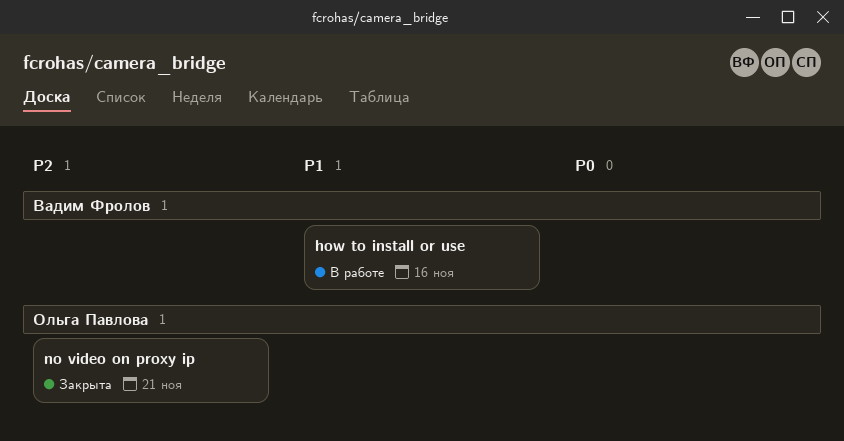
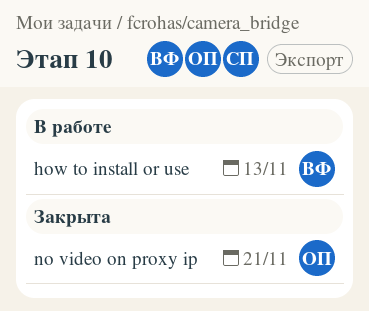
how to install or use, due: Nov 16 -> Nov 13

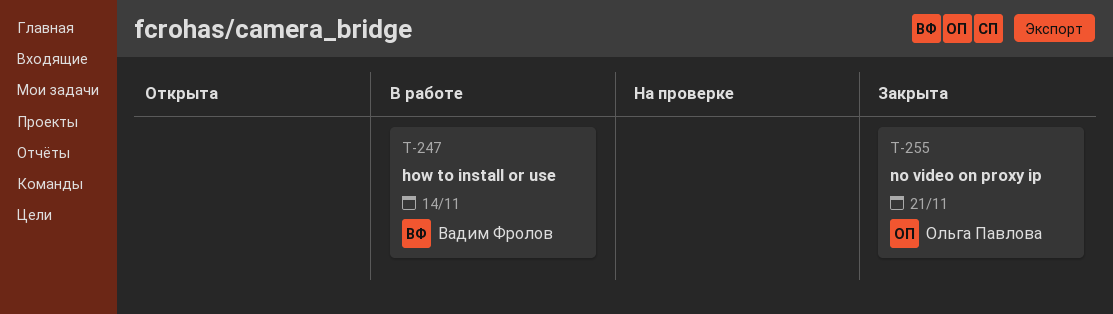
how to install or use, due: Nov 13 -> Nov 14

